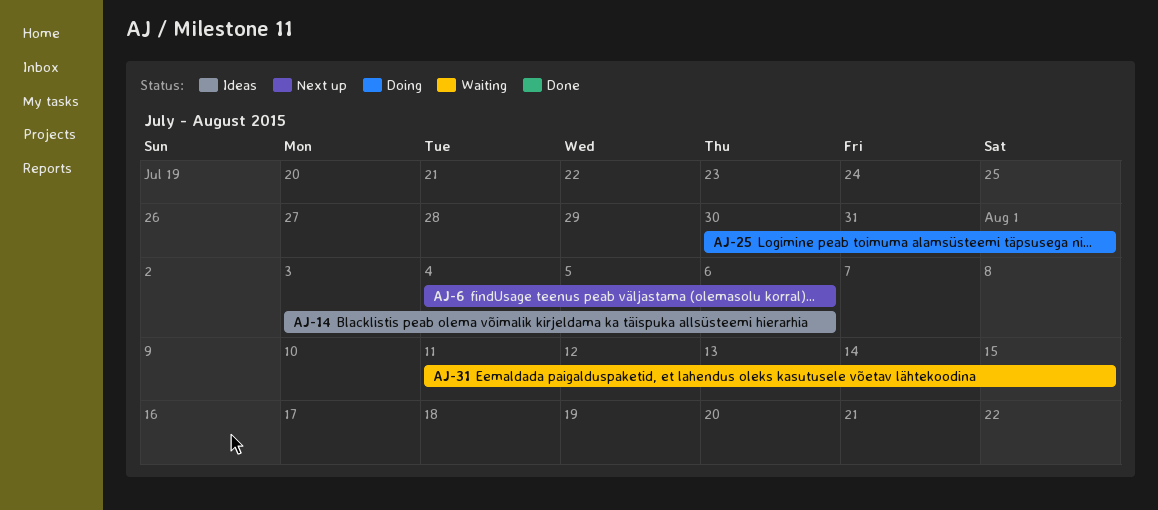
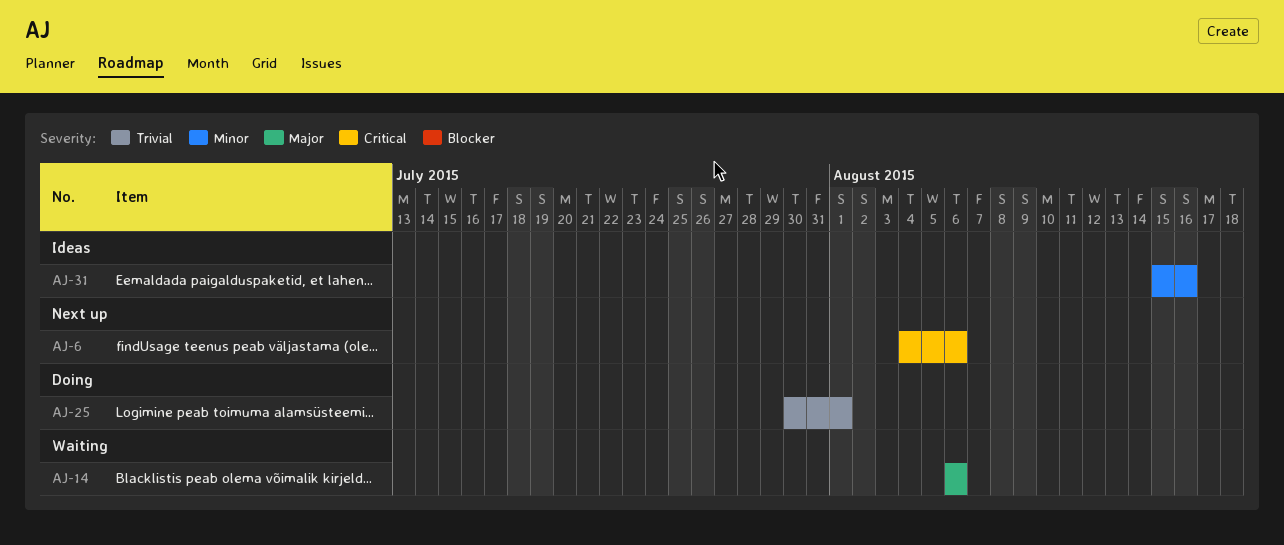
AJ-14, status: Ideas -> Waiting
AJ-14, start: Aug 3 -> Aug 6
AJ-31, status: Waiting -> Ideas
AJ-31, start: Aug 11 -> Aug 15
AJ-31, due: Aug 15 -> Aug 16

